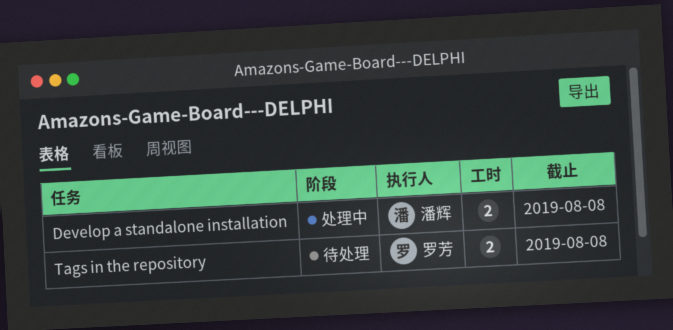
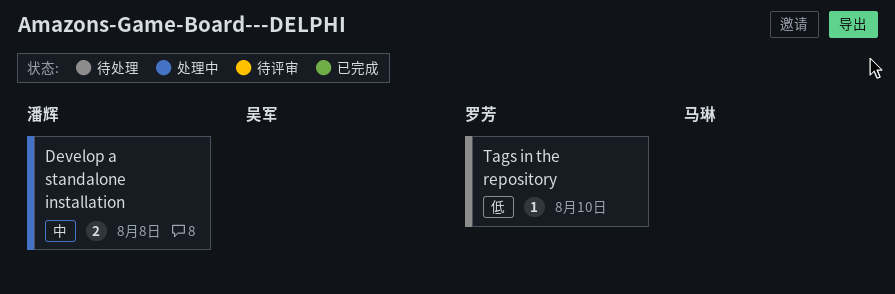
Tags in the repository, estimate: 2 -> 1
Tags in the repository, due: Aug 8 -> Aug 10

